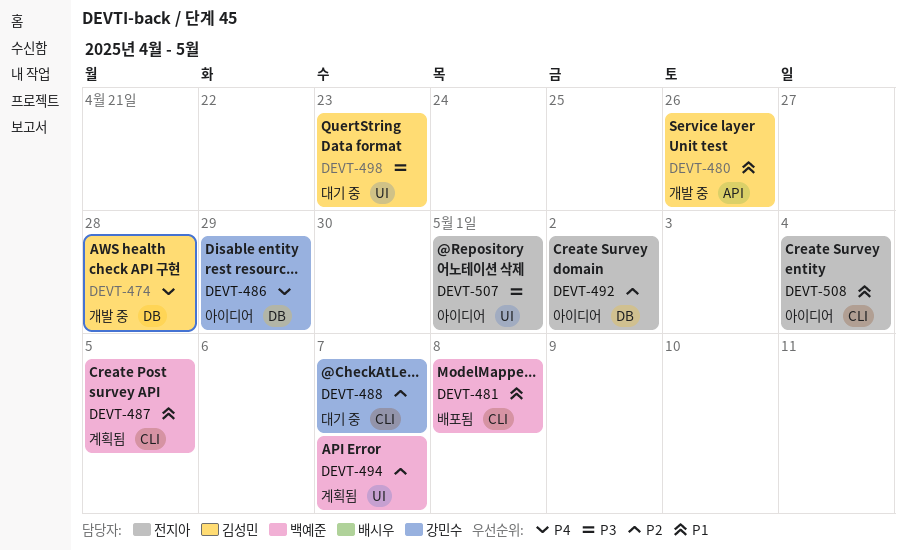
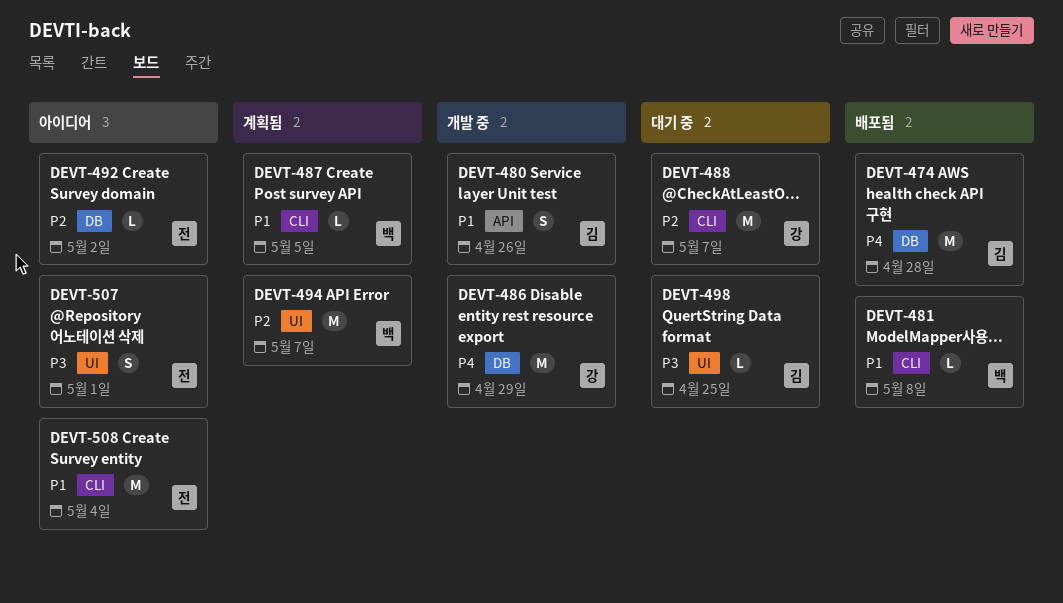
DEVT-474, status: 개발 중 -> 배포됨
DEVT-486, status: 아이디어 -> 개발 중
DEVT-498, due: Apr 23 -> Apr 25

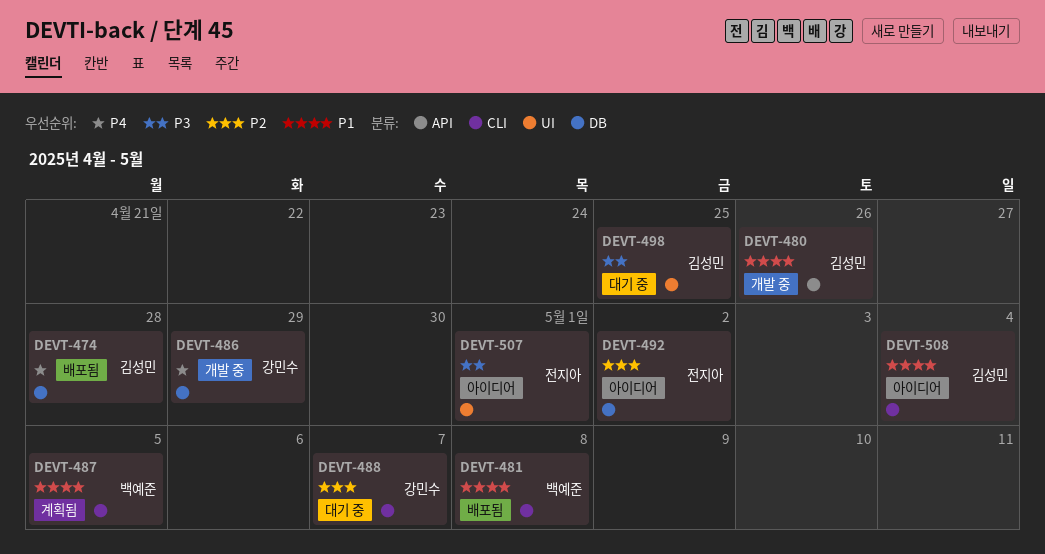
DEVT-494: present -> none
DEVT-508, owner: 전지아 -> 김성민

